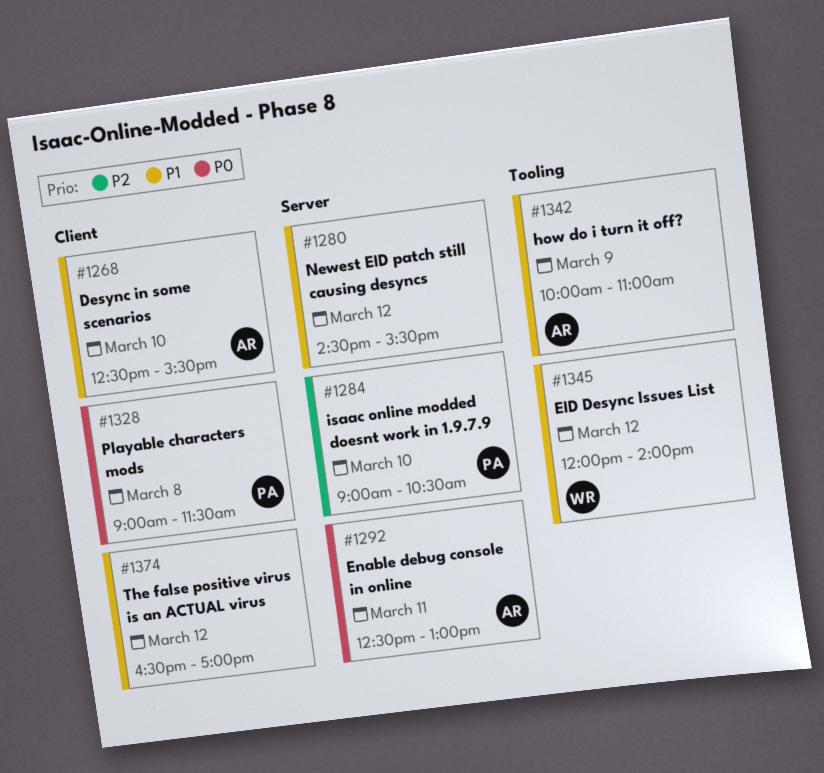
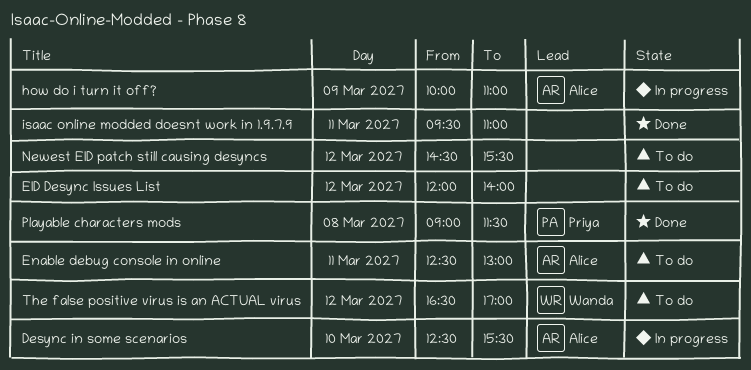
EID Desync Issues List, owner: Wanda -> none
isaac online modded doesnt work in 1.9.7.9, owner: Priya -> none
isaac online modded doesnt work in 1.9.7.9, day: Mar 10 -> Mar 11
isaac online modded doesnt work in 1.9.7.9, begins: 09:00 -> 09:30
isaac online modded doesnt work in 1.9.7.9, ends: 10:30 -> 11:00
The false positive virus is an ACTUAL virus, owner: none -> Wanda

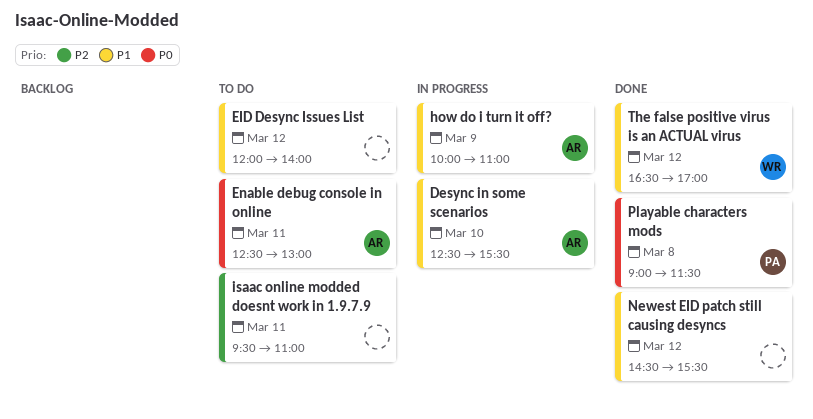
isaac online modded doesnt work in 1.9.7.9, status: Done -> To do
Newest EID patch still causing desyncs, status: To do -> Done
The false positive virus is an ACTUAL virus, status: To do -> Done

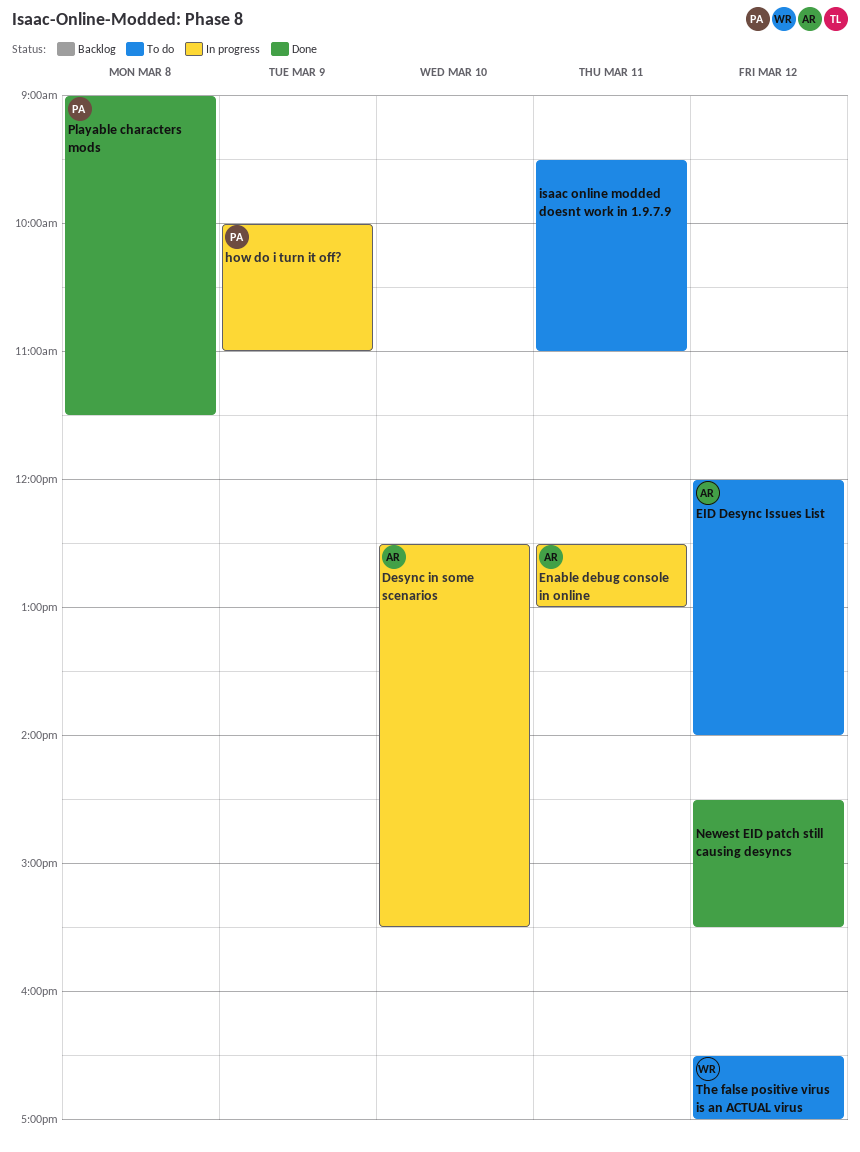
EID Desync Issues List, owner: none -> AR
Enable debug console in online, status: To do -> In progress
how do i turn it off?, owner: AR -> PA
The false positive virus is an ACTUAL virus, status: Done -> To do

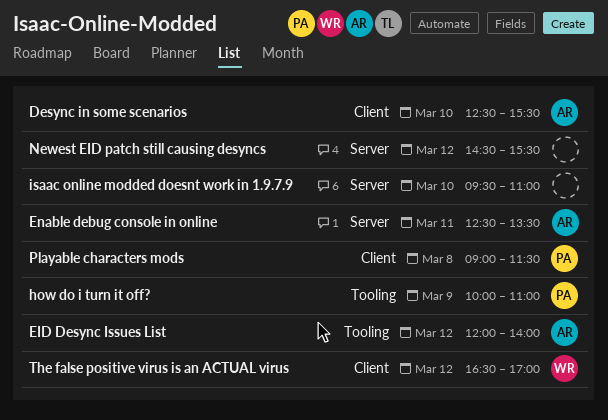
Enable debug console in online, ends: 13:00 -> 13:30
isaac online modded doesnt work in 1.9.7.9, day: Mar 11 -> Mar 10

